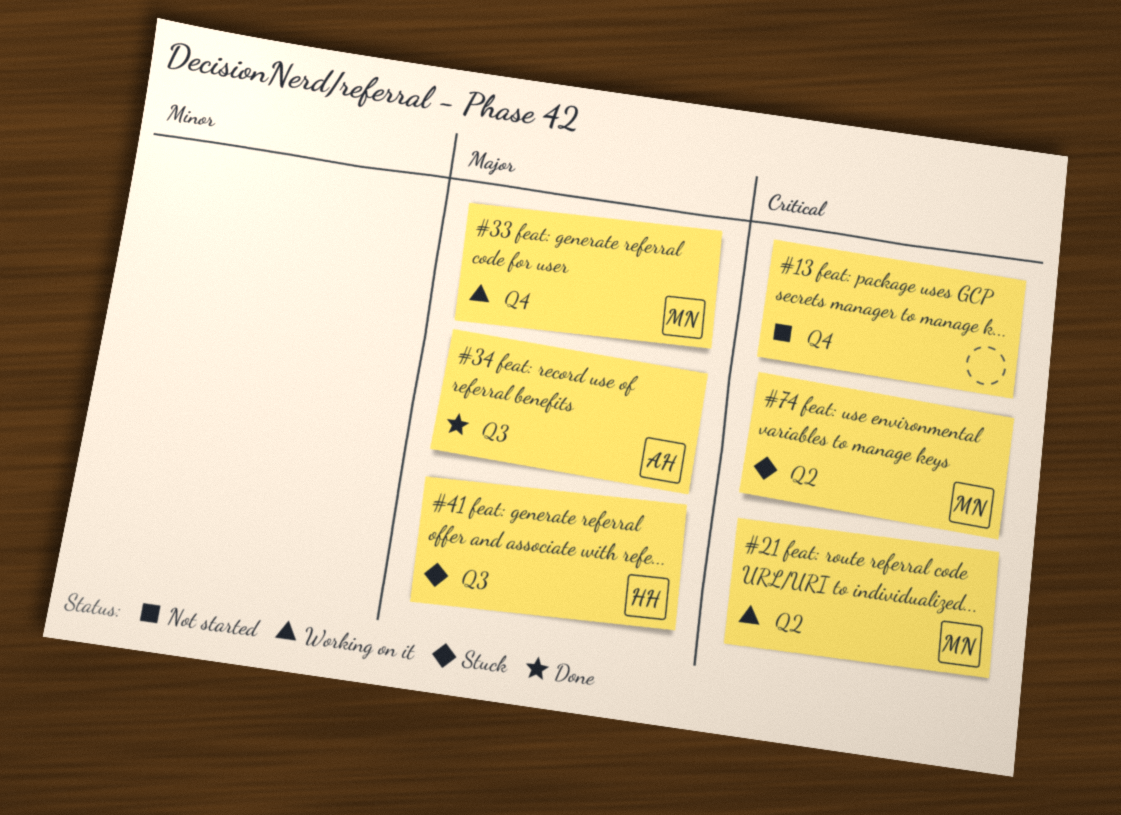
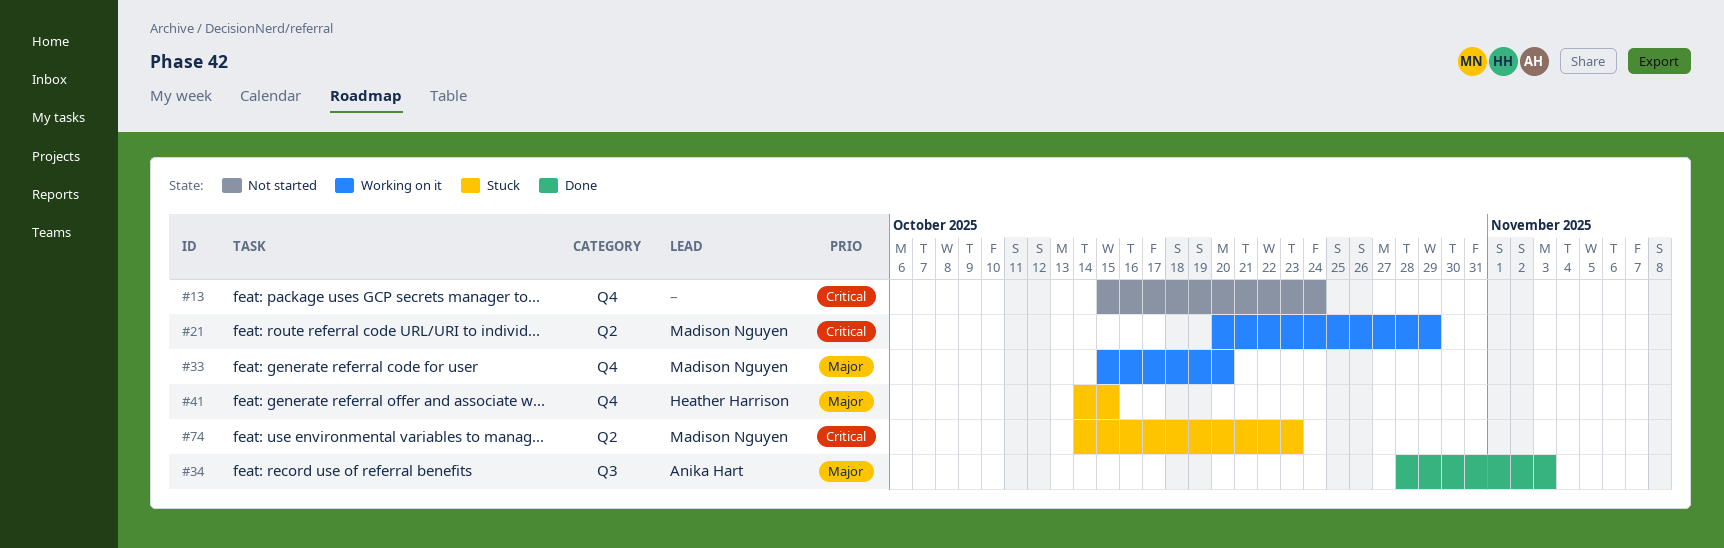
#41, label: Q3 -> Q4

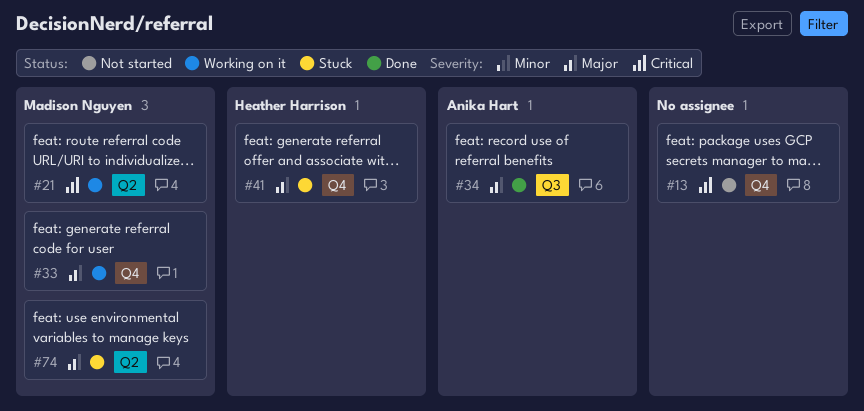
#74, priority: Critical -> Major

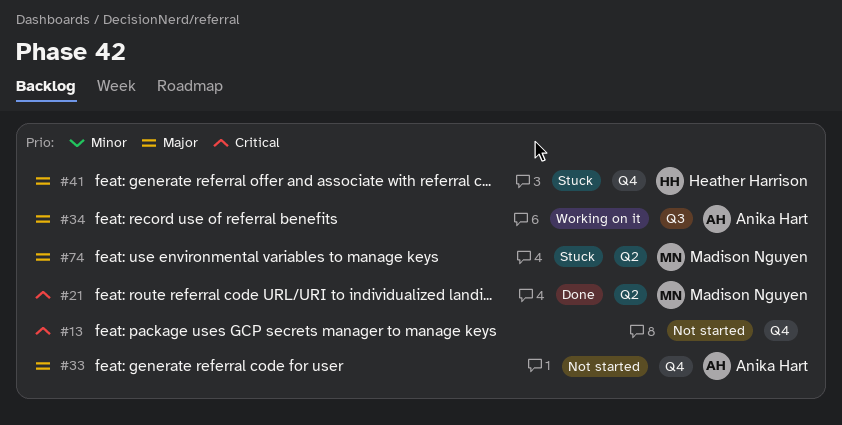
#21, status: Working on it -> Done
#33, status: Working on it -> Not started
#33, owner: Madison Nguyen -> Anika Hart
#34, status: Done -> Working on it

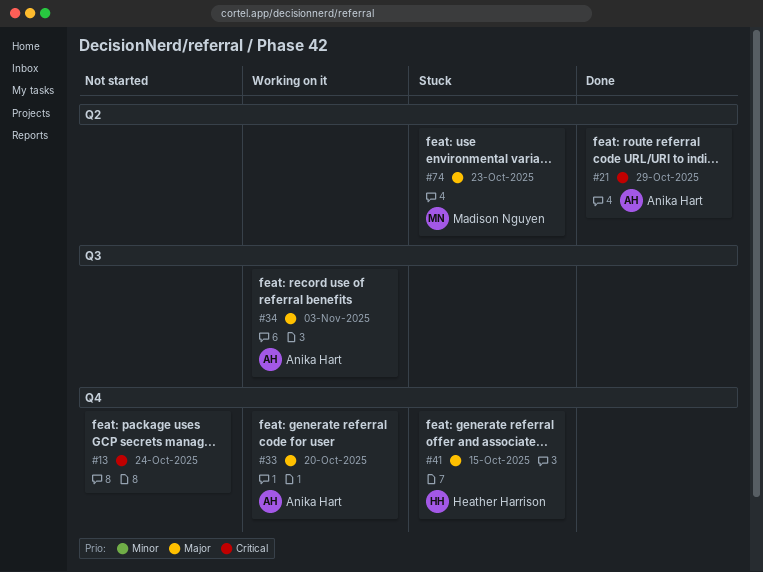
#21, owner: Madison Nguyen -> Anika Hart
#33, status: Not started -> Working on it

